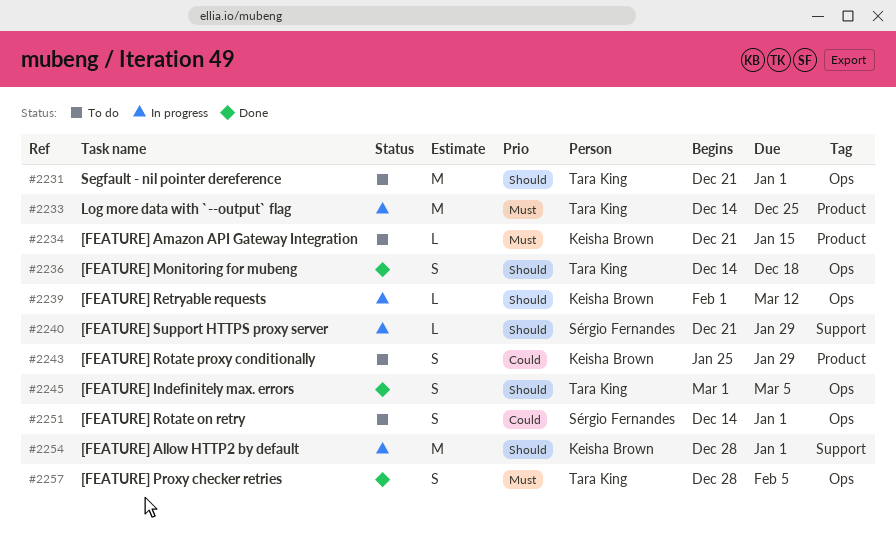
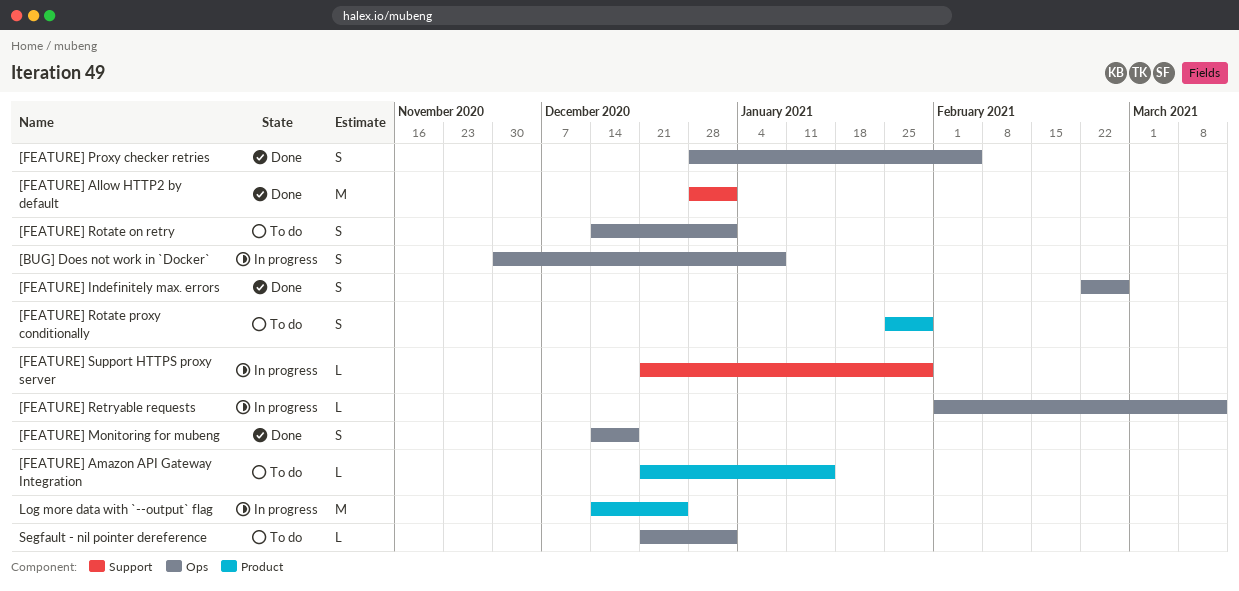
[BUG] Does not work in `Docker`: none -> present
[FEATURE] Allow HTTP2 by default, status: In progress -> Done
[FEATURE] Indefinitely max. errors, start: Mar 1 -> Feb 22
[FEATURE] Indefinitely max. errors, due: Mar 5 -> Feb 26
Segfault - nil pointer dereference, estimate: M -> L

